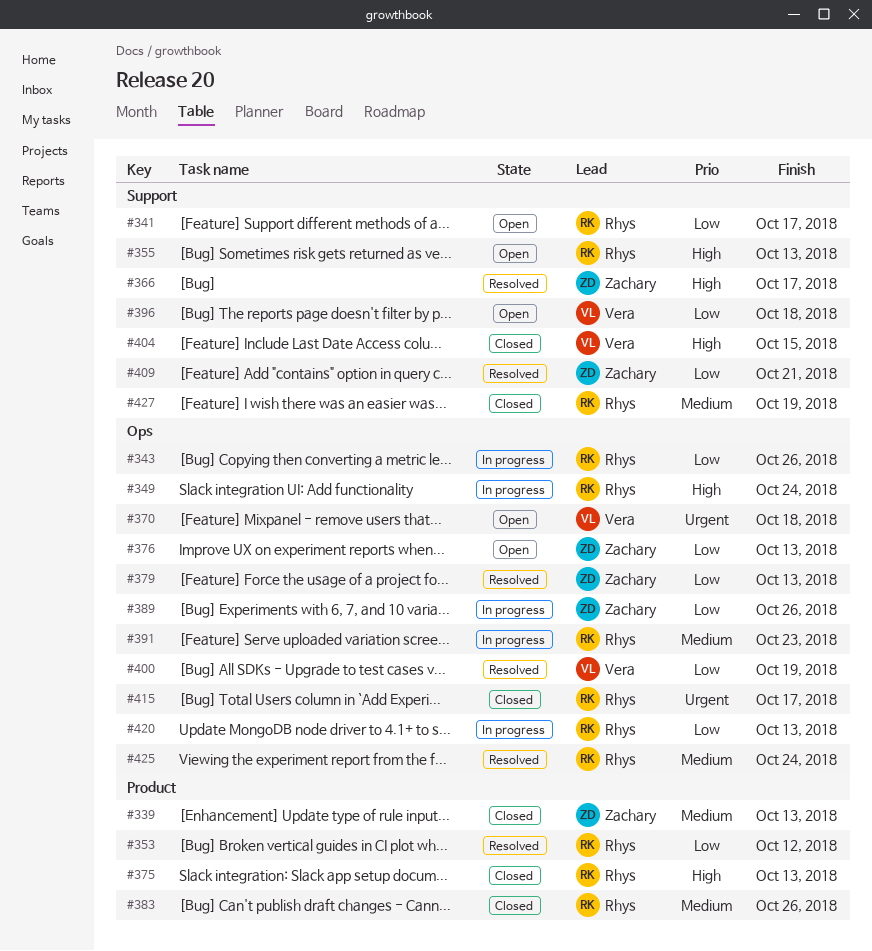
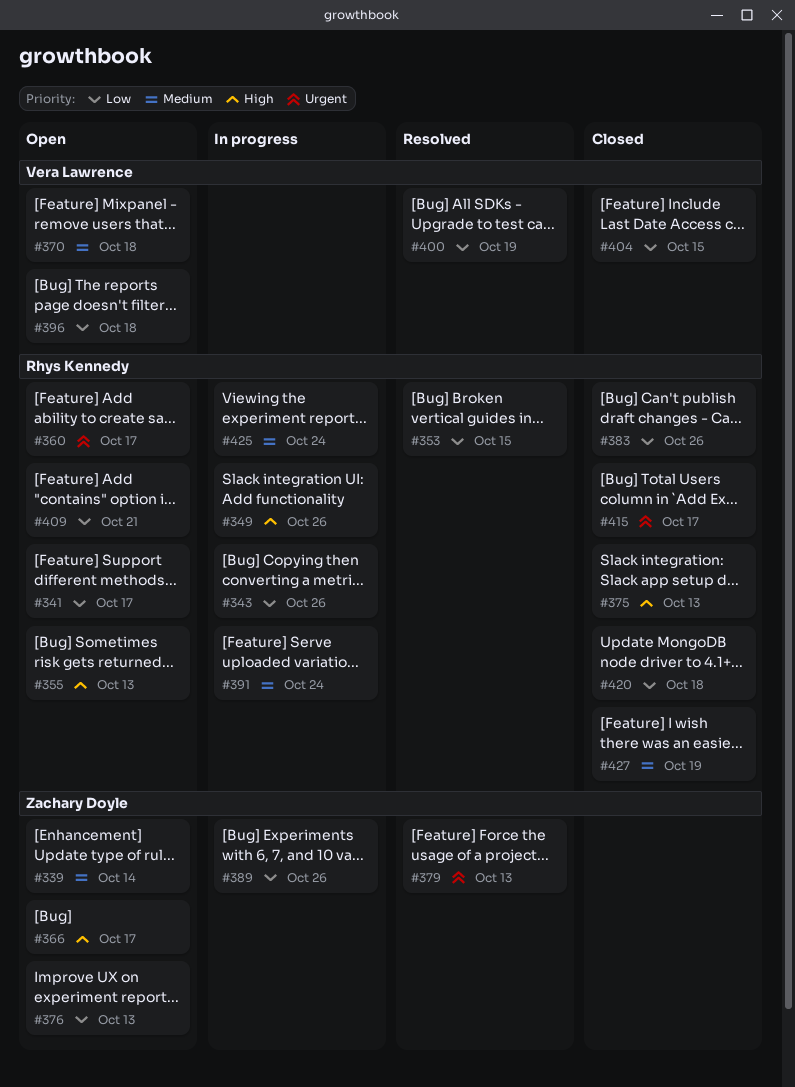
#339, status: Closed -> Open
#339, due: Oct 13 -> Oct 14
#349, due: Oct 24 -> Oct 26
#353, due: Oct 12 -> Oct 15
#360: none -> present
#366, status: Resolved -> Open
#370, priority: Urgent -> Medium
#379, priority: Low -> Urgent
#383, priority: Medium -> Low
#391, due: Oct 23 -> Oct 24
#404, priority: High -> Low
#409, status: Resolved -> Open
#409, owner: Zachary Doyle -> Rhys Kennedy
#420, status: In progress -> Closed
#420, due: Oct 13 -> Oct 18
#425, status: Resolved -> In progress

